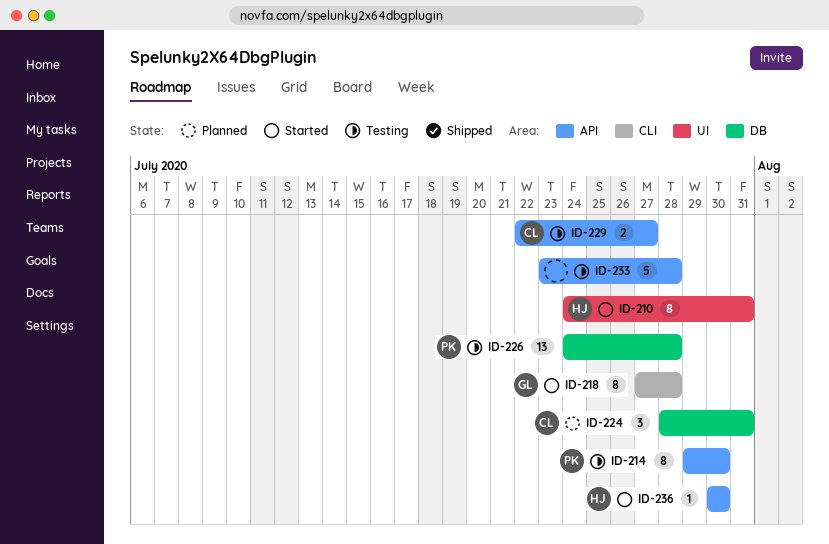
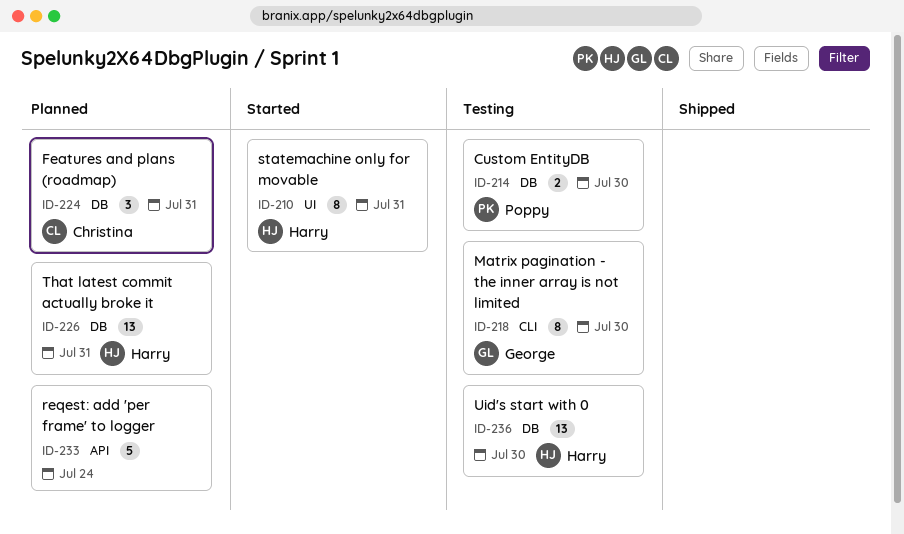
ID-214, label: API -> DB
ID-214, estimate: 8 -> 2
ID-218, status: Started -> Testing
ID-218, due: Jul 28 -> Jul 30
ID-226, status: Testing -> Planned
ID-226, owner: Poppy -> Harry
ID-226, due: Jul 28 -> Jul 31
ID-229: present -> none
ID-233, status: Testing -> Planned
ID-233, due: Jul 28 -> Jul 24
ID-236, status: Started -> Testing
ID-236, label: API -> DB
ID-236, estimate: 1 -> 13

